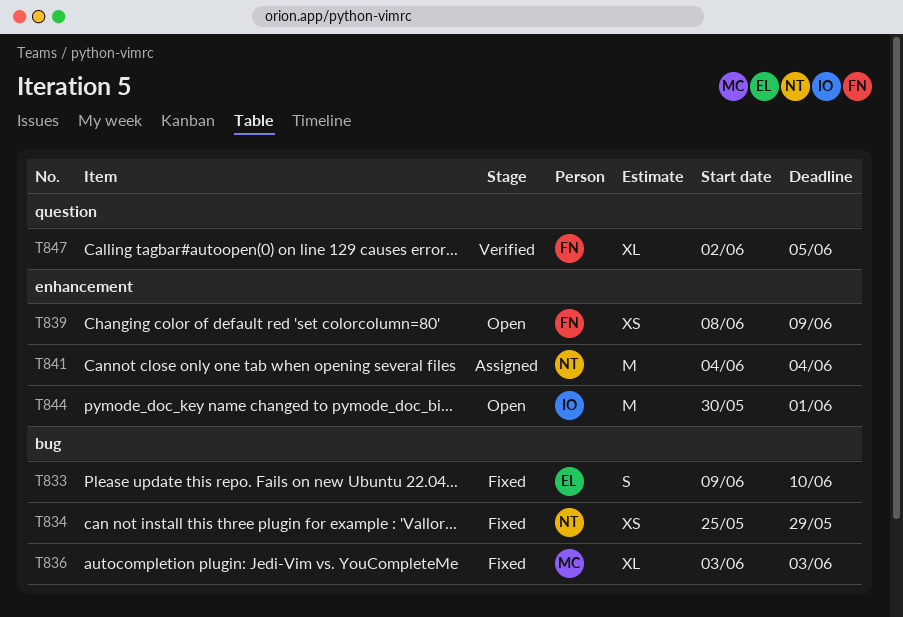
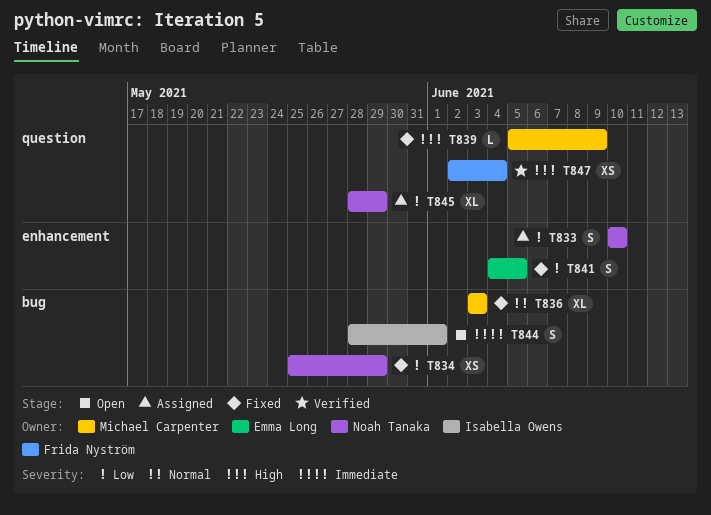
T833, status: Fixed -> Assigned
T833, owner: Emma Long -> Noah Tanaka
T833, label: bug -> enhancement
T833, start: Jun 9 -> Jun 10
T839, status: Open -> Fixed
T839, owner: Frida Nyström -> Michael Carpenter
T839, label: enhancement -> question
T839, estimate: XS -> L
T839, start: Jun 8 -> Jun 5
T841, status: Assigned -> Fixed
T841, owner: Noah Tanaka -> Emma Long
T841, estimate: M -> S
T841, due: Jun 4 -> Jun 5
T844, label: enhancement -> bug
T844, estimate: M -> S
T844, start: May 30 -> May 28
T845: none -> present
T847, estimate: XL -> XS
T847, due: Jun 5 -> Jun 4

